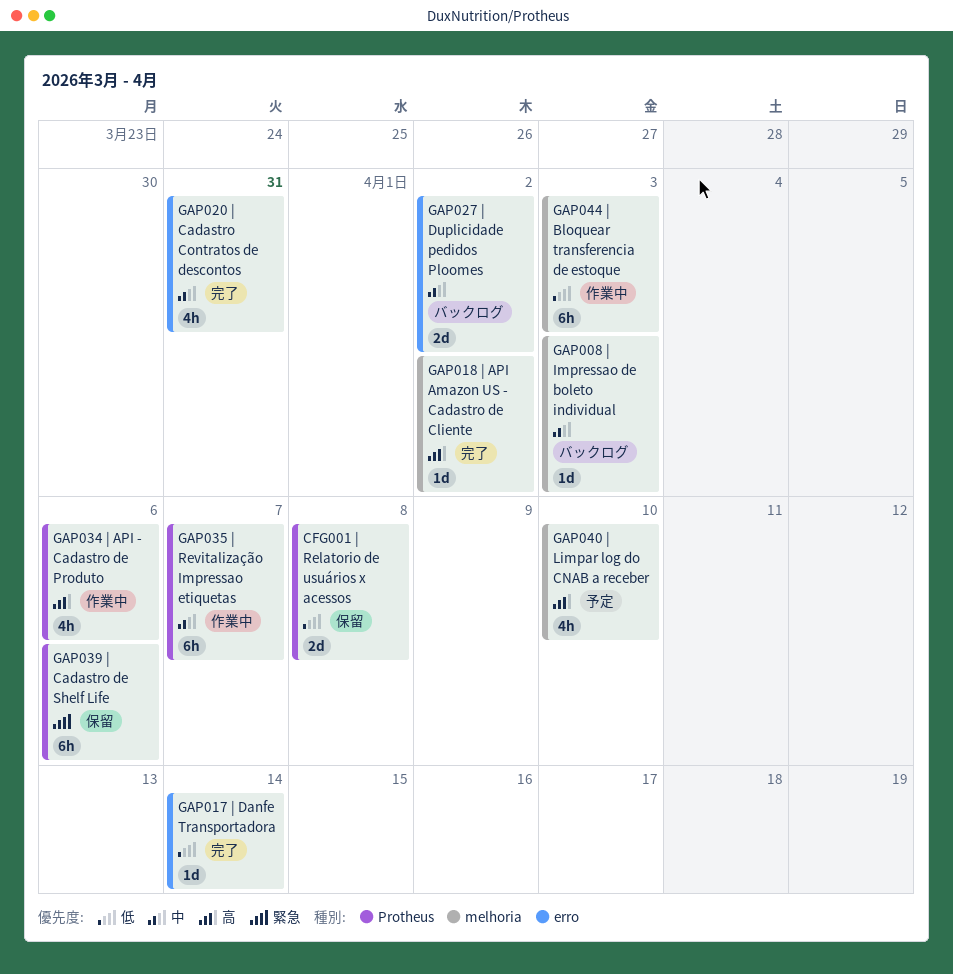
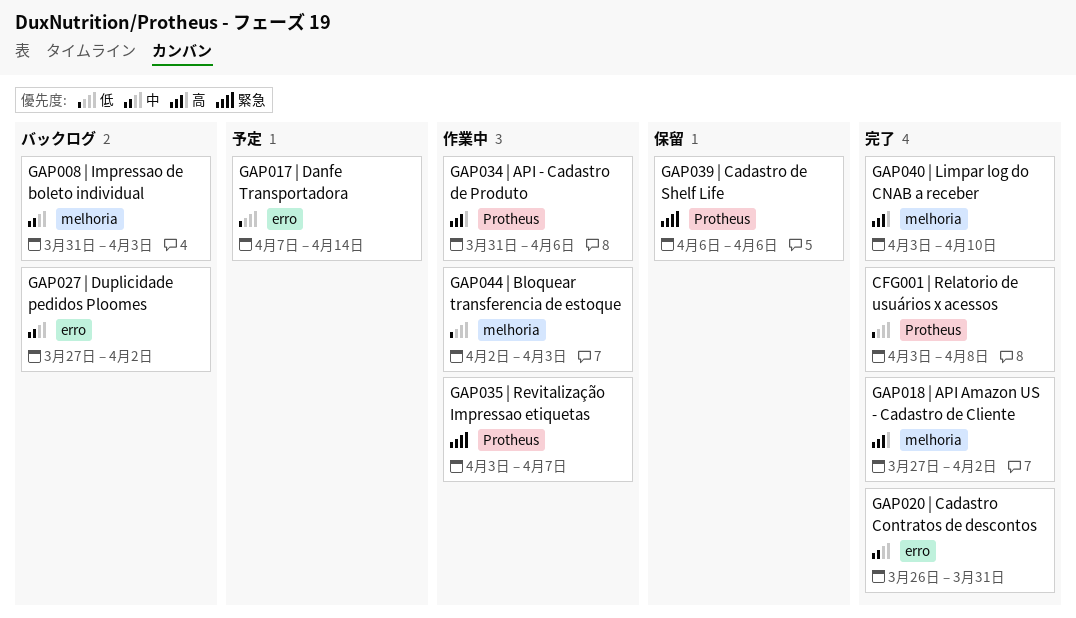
CFG001 | Relatorio de usuários x acessos, status: 保留 -> 完了
GAP017 | Danfe Transportadora, status: 完了 -> 予定
GAP035 | Revitalização Impressao etiquetas, priority: 中 -> 緊急
GAP040 | Limpar log do CNAB a receber, status: 予定 -> 完了

